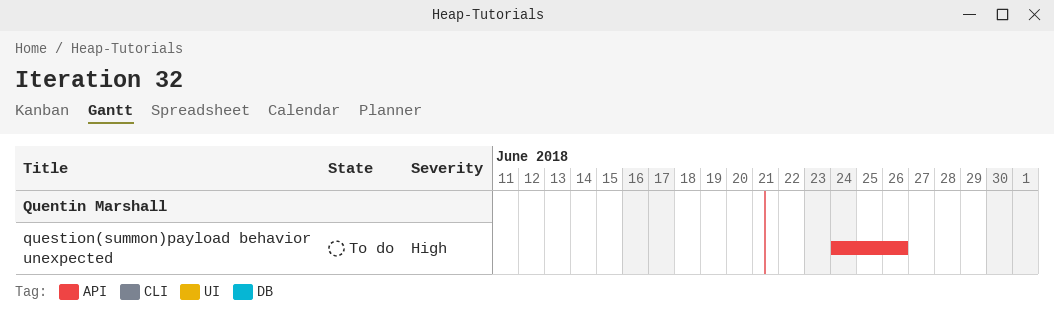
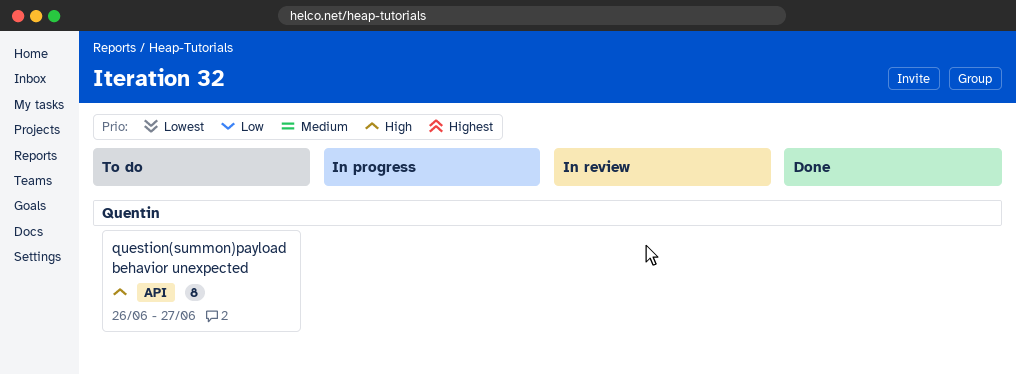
question(summon)payload behavior unexpected, start: Jun 24 -> Jun 26
question(summon)payload behavior unexpected, due: Jun 26 -> Jun 27

